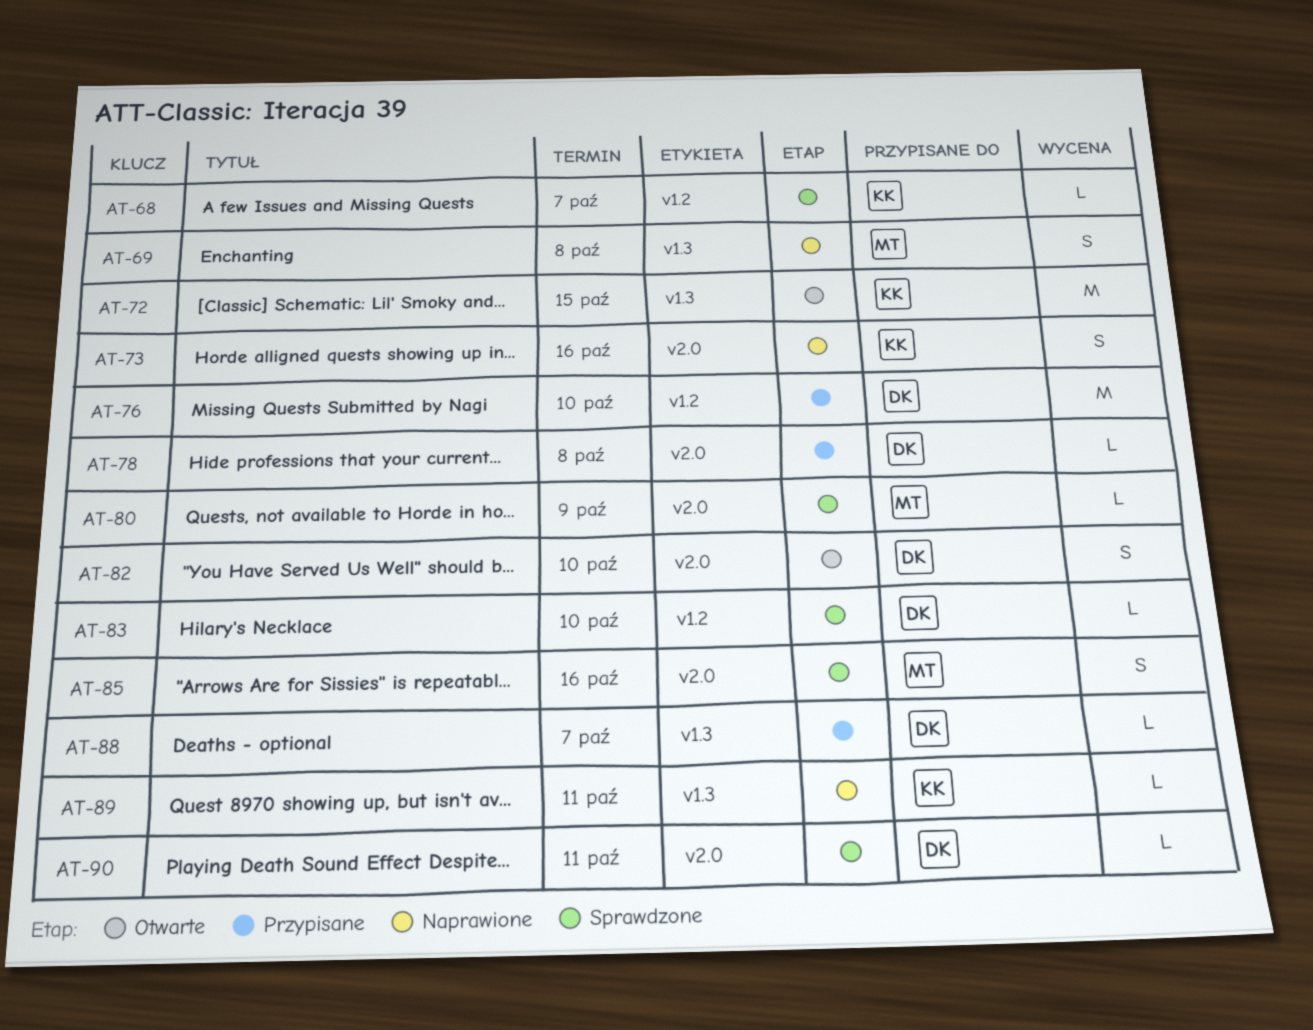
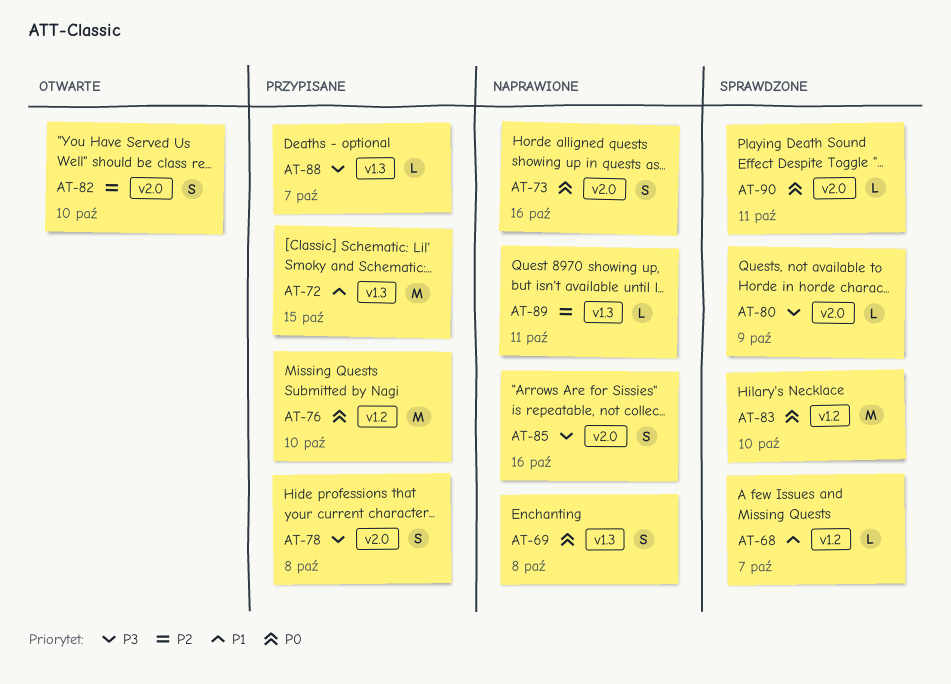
AT-72, status: Otwarte -> Przypisane
AT-78, estimate: L -> S
AT-83, estimate: L -> M
AT-85, status: Sprawdzone -> Naprawione

